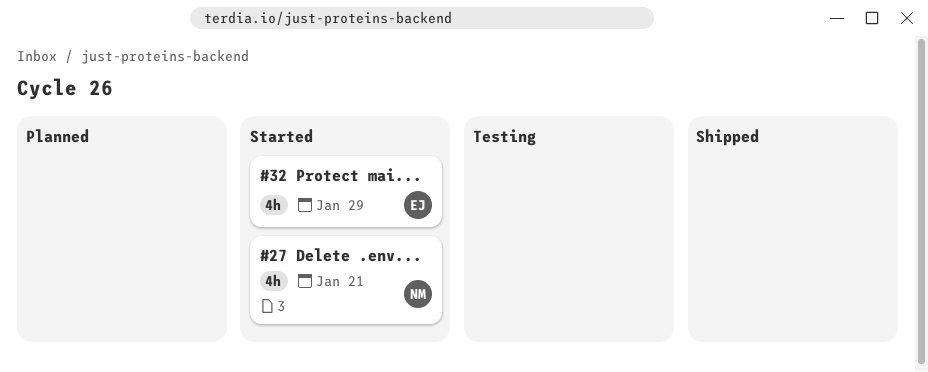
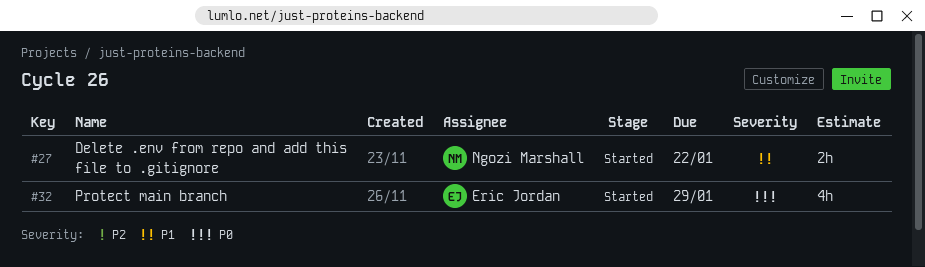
#27, estimate: 4h -> 2h
#27, due: Jan 21 -> Jan 22

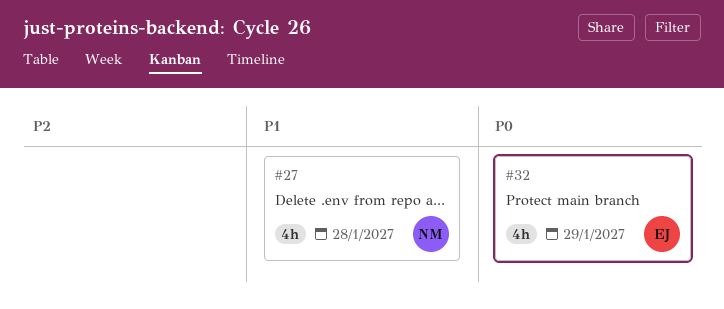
#27, estimate: 2h -> 4h
#27, due: Jan 22 -> Jan 28

